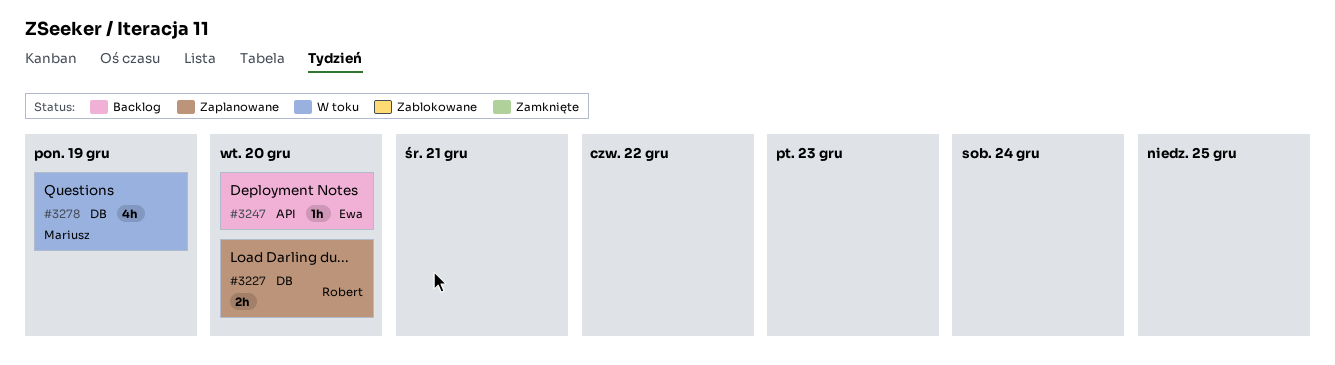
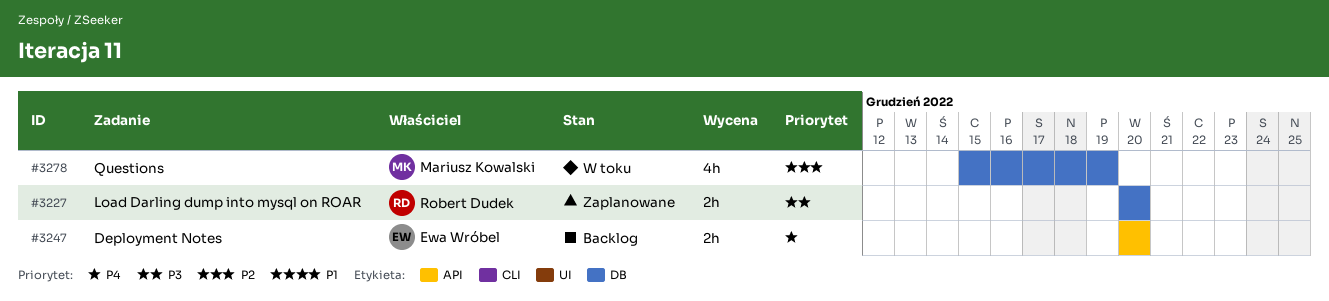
#3247, estimate: 1h -> 2h

